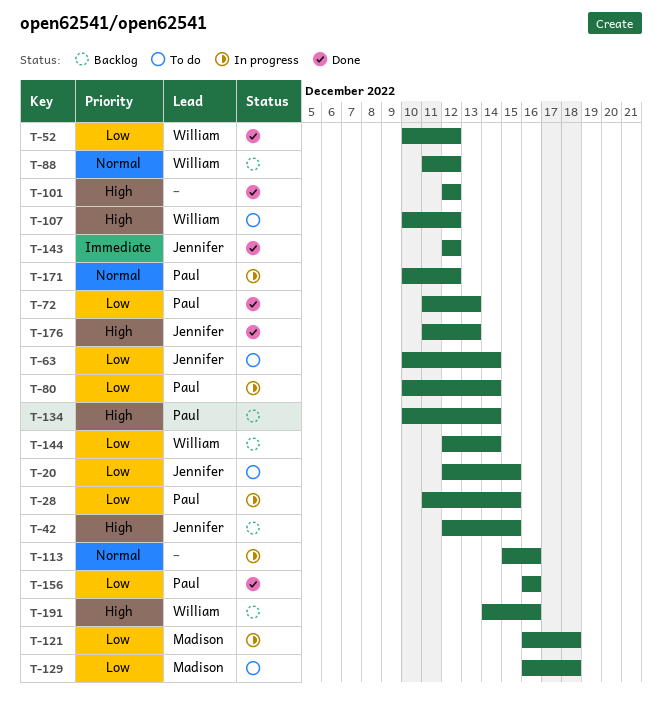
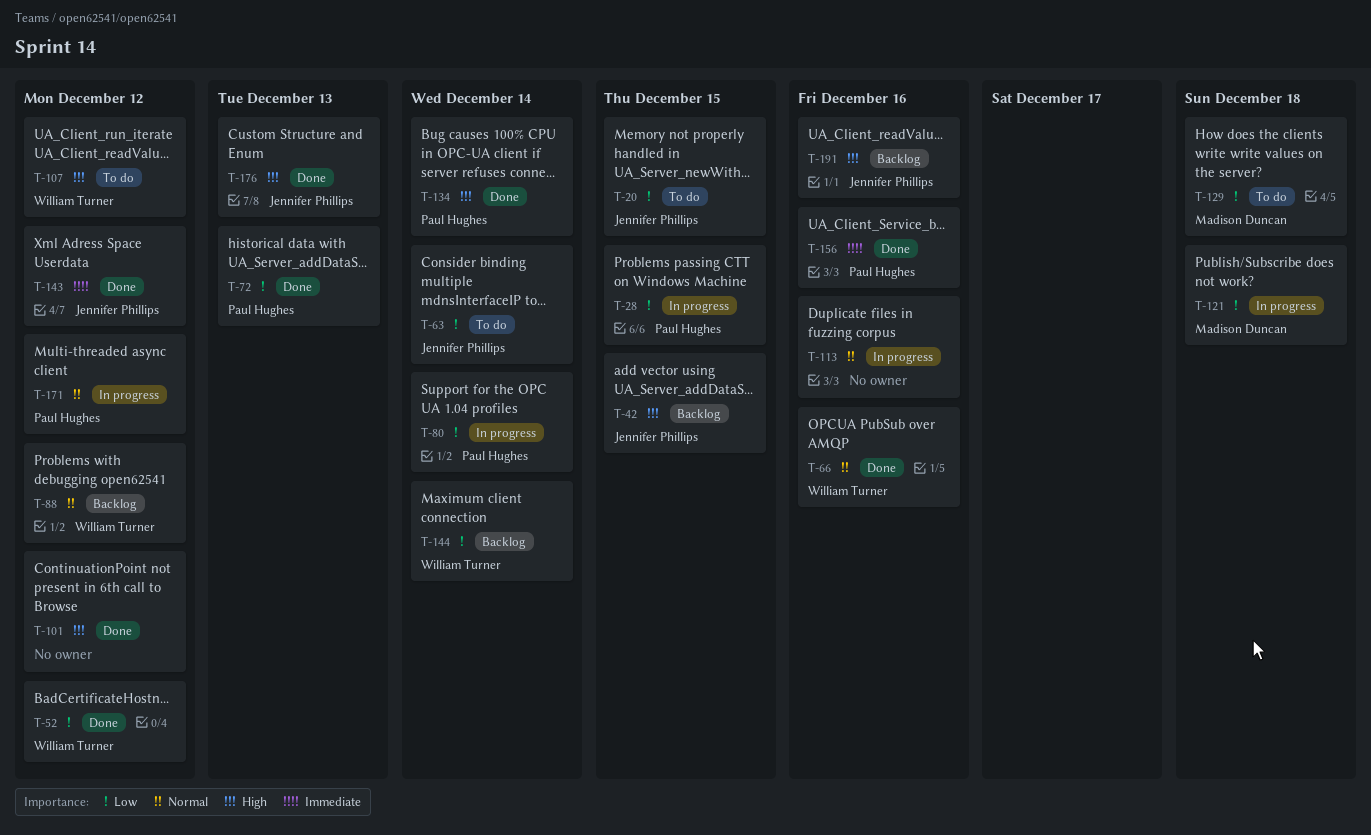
T-66: none -> present
T-134, status: Backlog -> Done
T-156, priority: Low -> Immediate
T-191, owner: William Turner -> Jennifer Phillips

